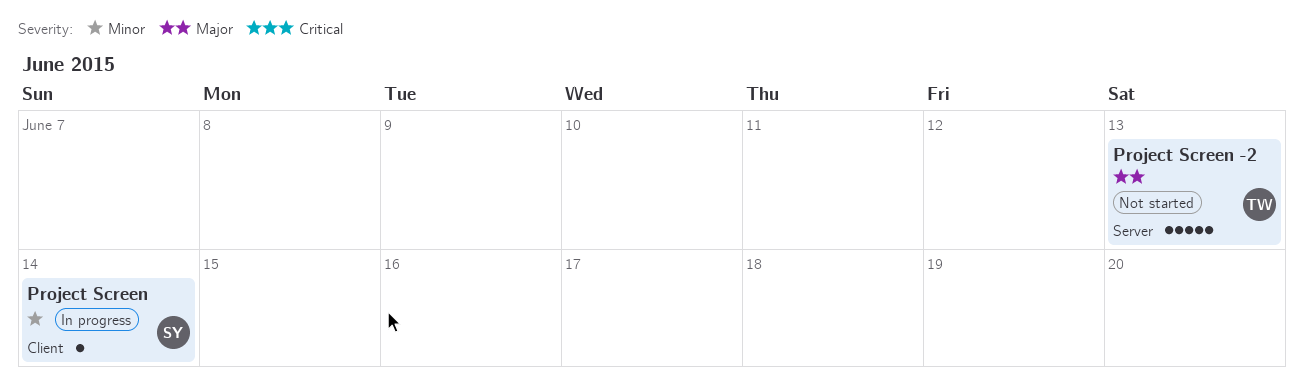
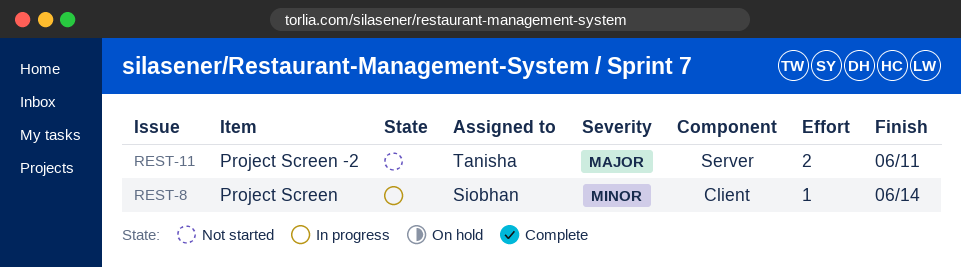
Project Screen -2, estimate: 5 -> 2
Project Screen -2, due: Jun 13 -> Jun 11

